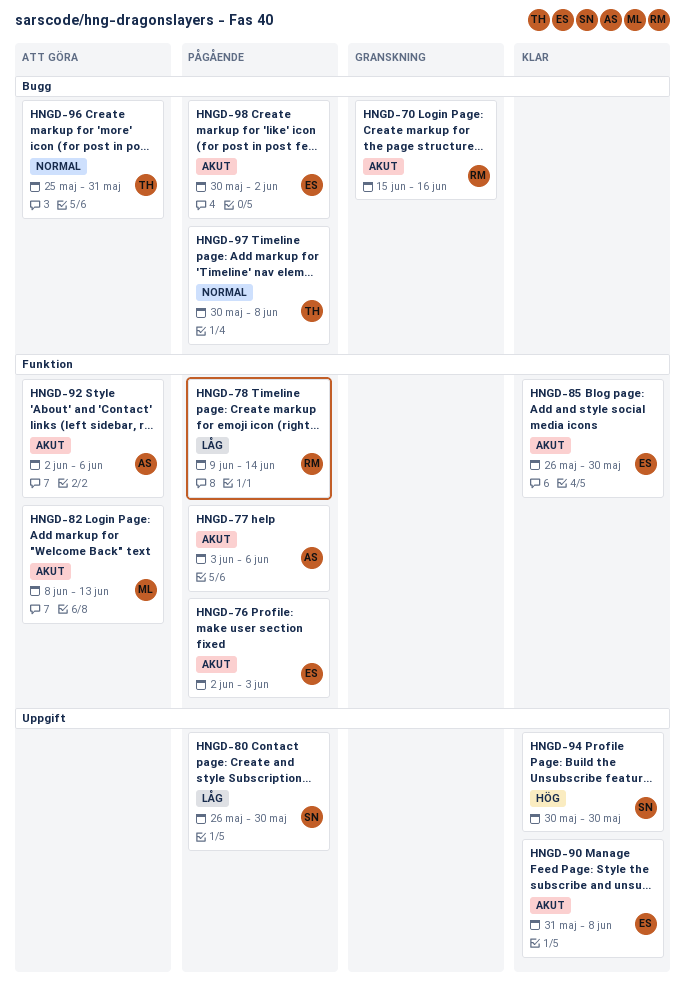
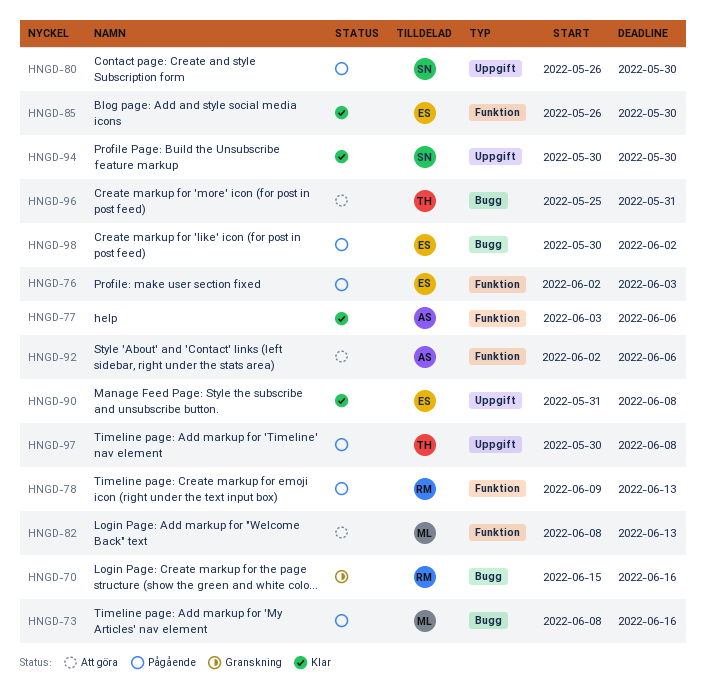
HNGD-73: none -> present
HNGD-77, status: Pågående -> Klar
HNGD-78, due: Jun 14 -> Jun 13
HNGD-97, label: Bugg -> Uppgift

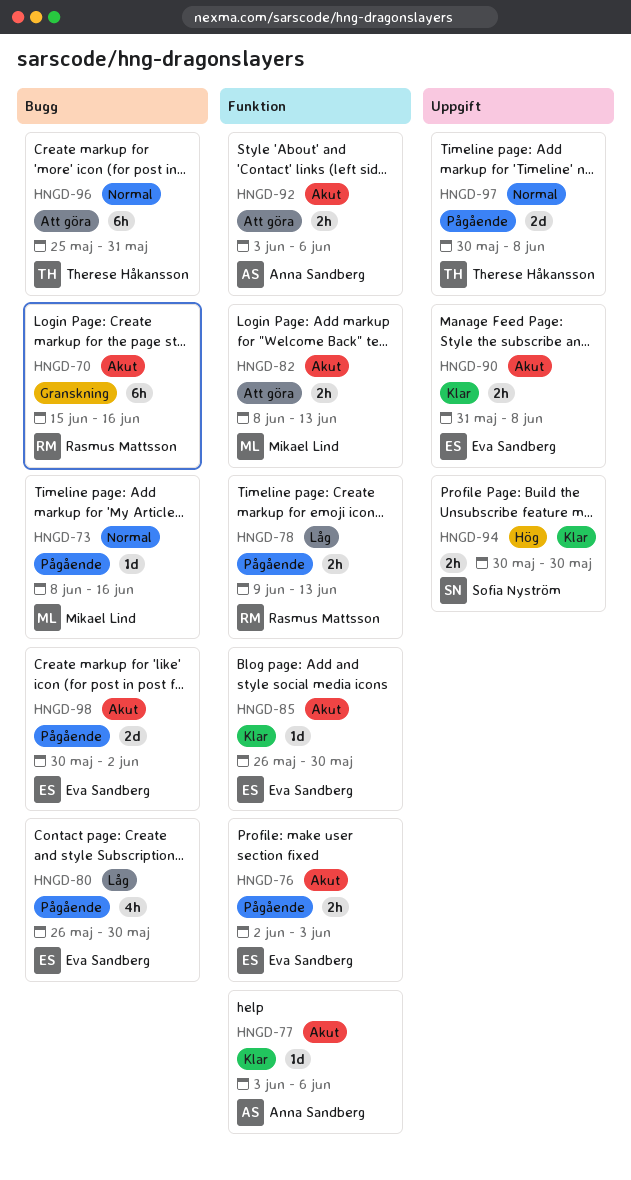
HNGD-80, owner: Sofia Nyström -> Eva Sandberg
HNGD-80, label: Uppgift -> Bugg
HNGD-92, start: Jun 2 -> Jun 3

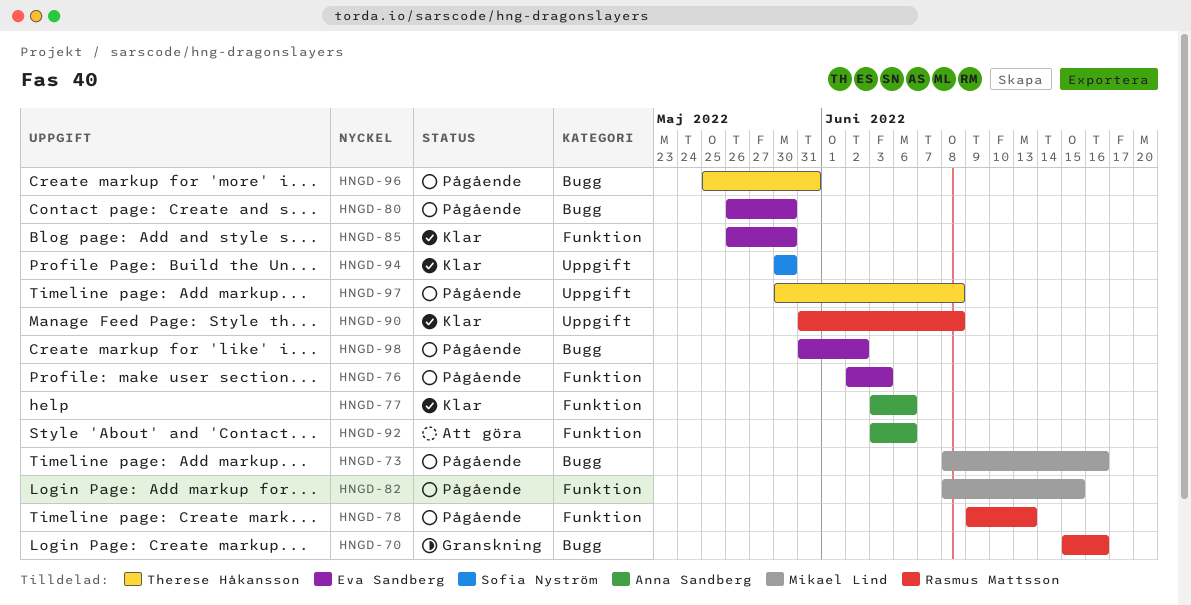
HNGD-82, status: Att göra -> Pågående
HNGD-82, due: Jun 13 -> Jun 15
HNGD-90, owner: Eva Sandberg -> Rasmus Mattsson
HNGD-96, status: Att göra -> Pågående
HNGD-98, start: May 30 -> May 31

